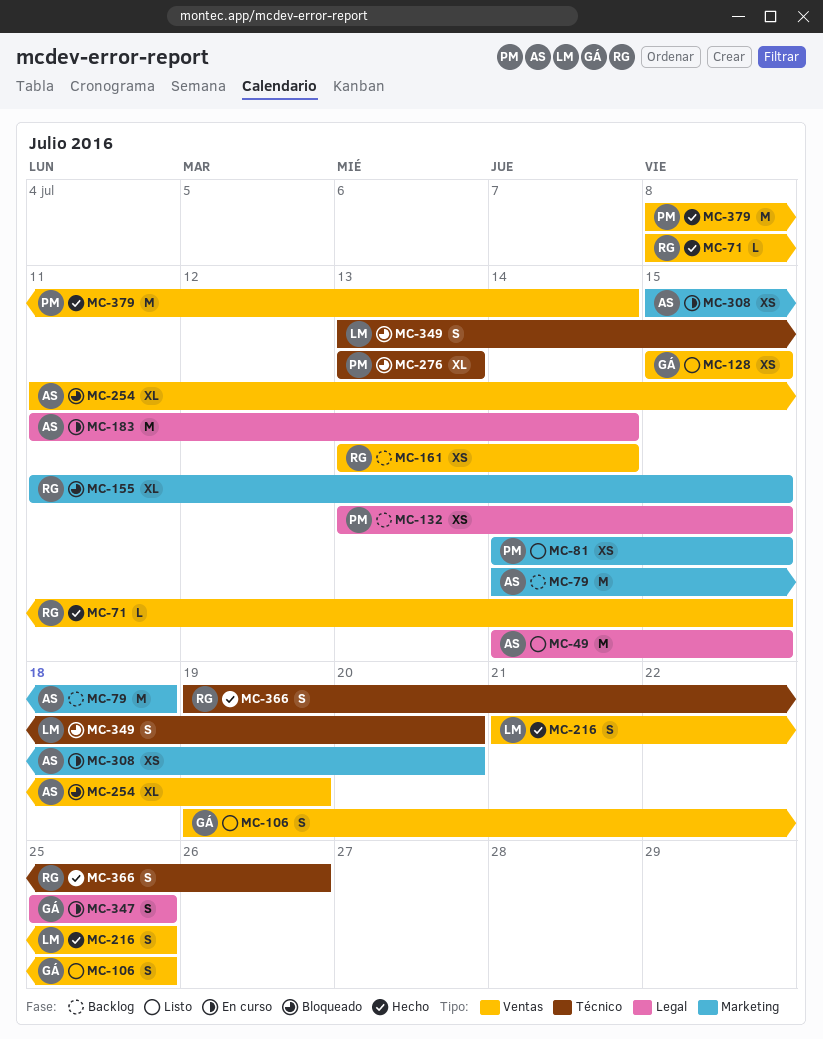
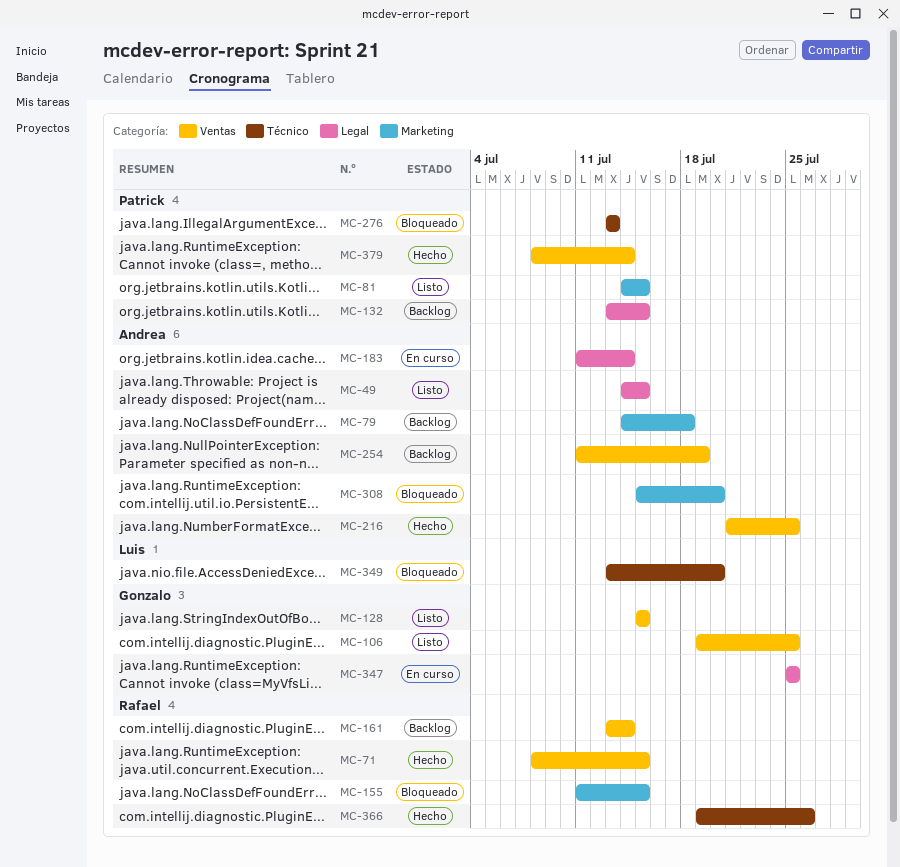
MC-216, owner: Luis -> Andrea
MC-254, status: Bloqueado -> Backlog
MC-308, status: En curso -> Bloqueado

